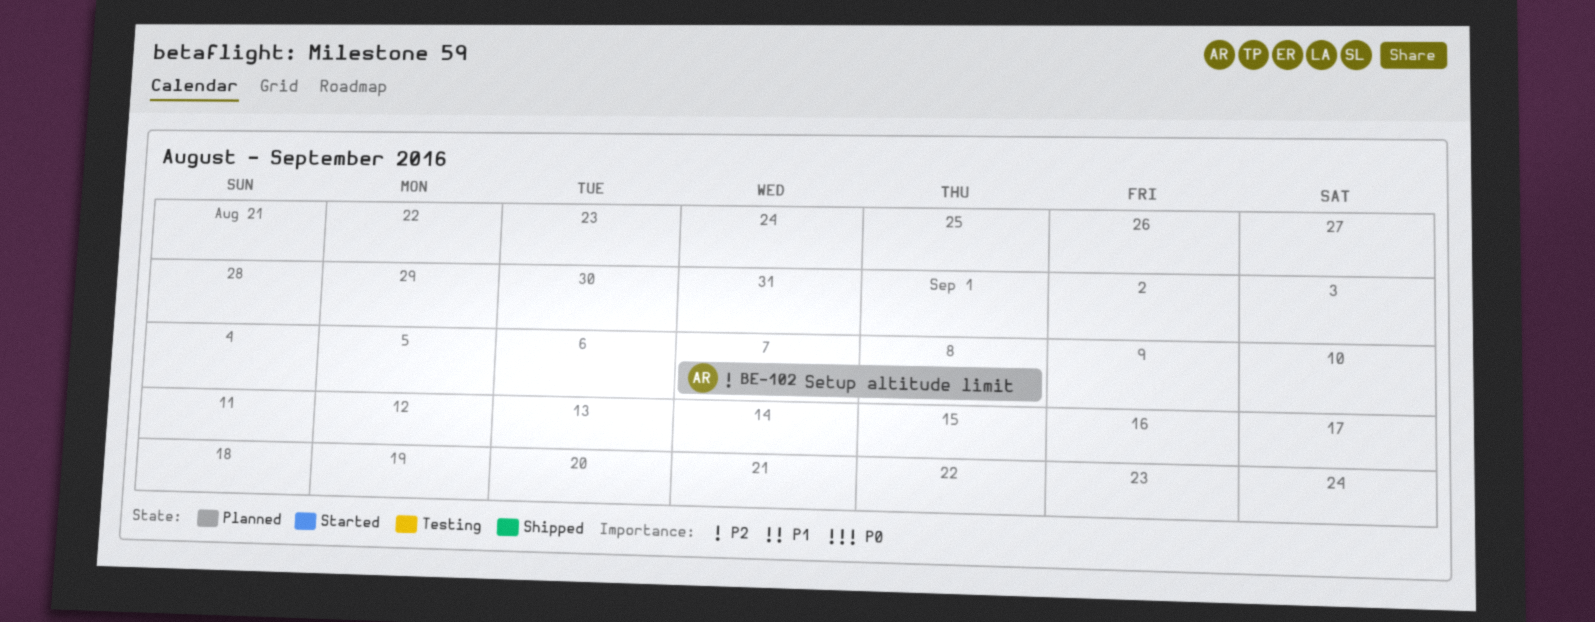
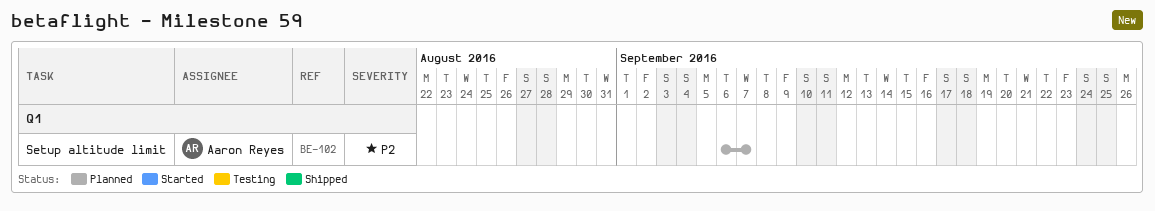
BE-102, start: Sep 7 -> Sep 6
BE-102, due: Sep 8 -> Sep 7

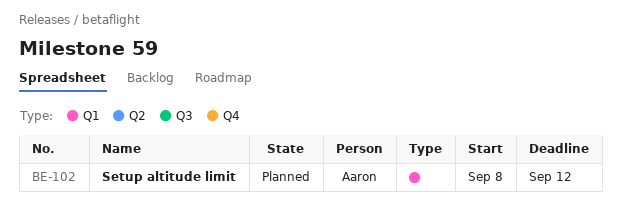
BE-102, start: Sep 6 -> Sep 8
BE-102, due: Sep 7 -> Sep 12

